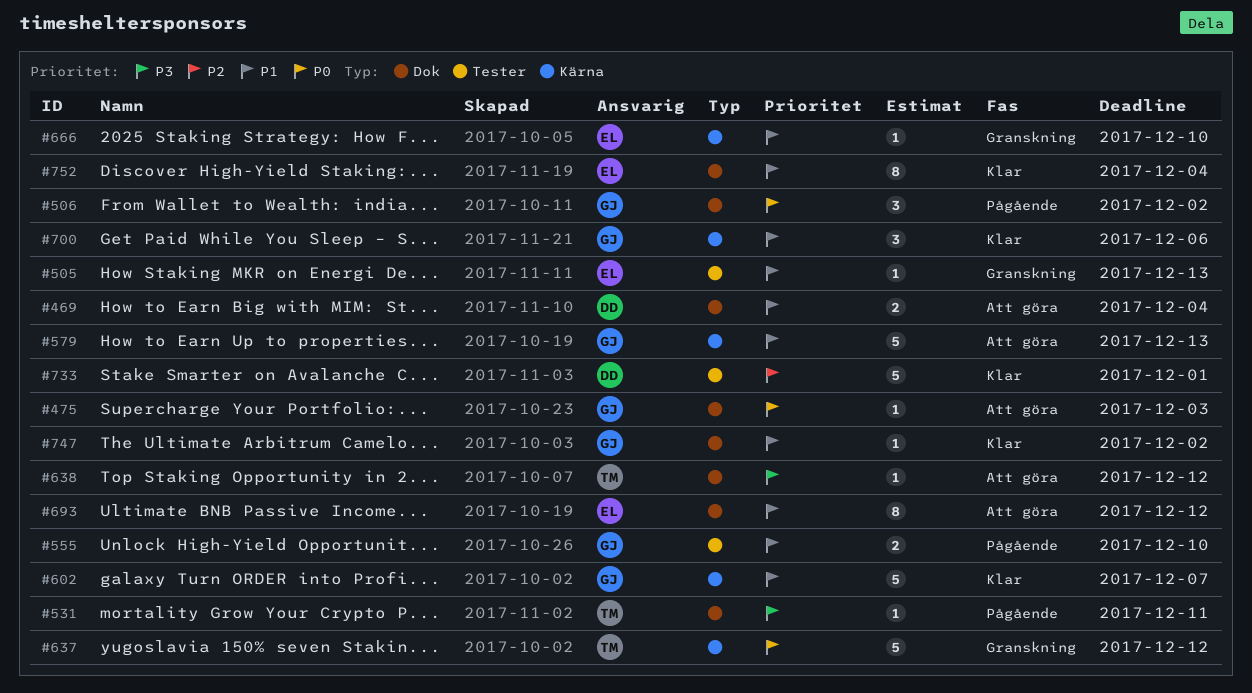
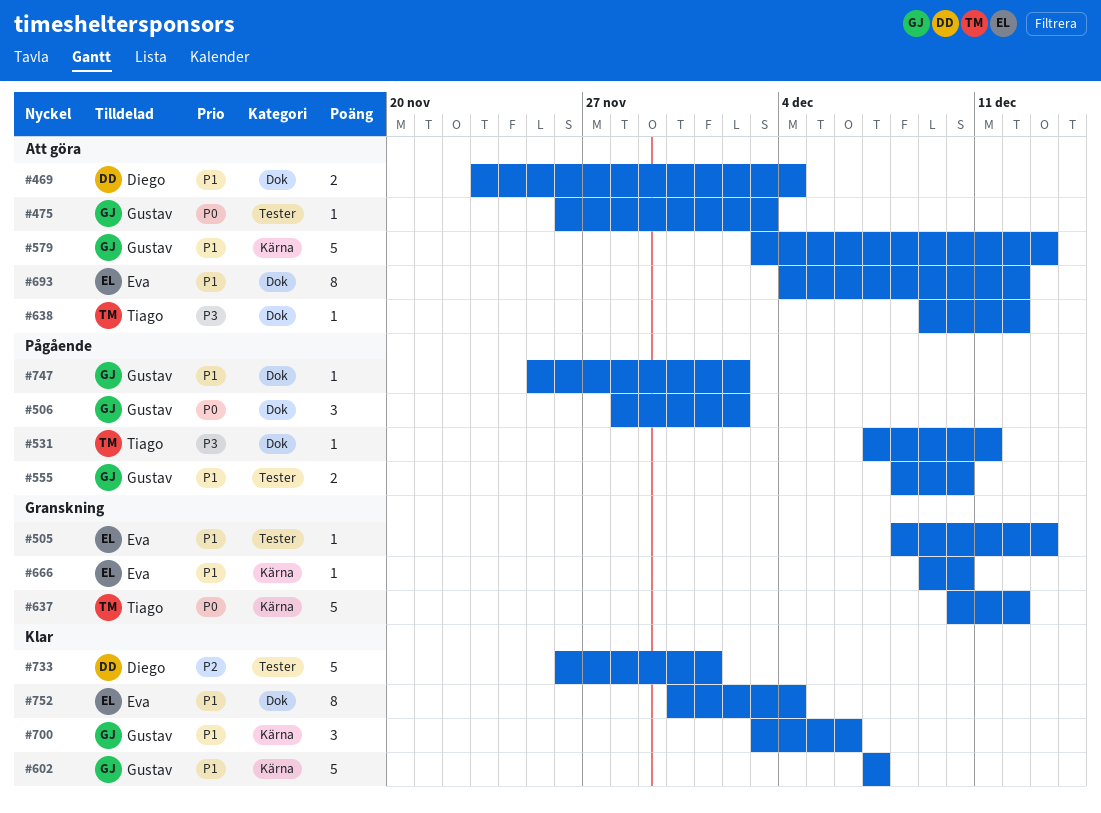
#475, label: Dok -> Tester
#747, status: Klar -> Pågående

